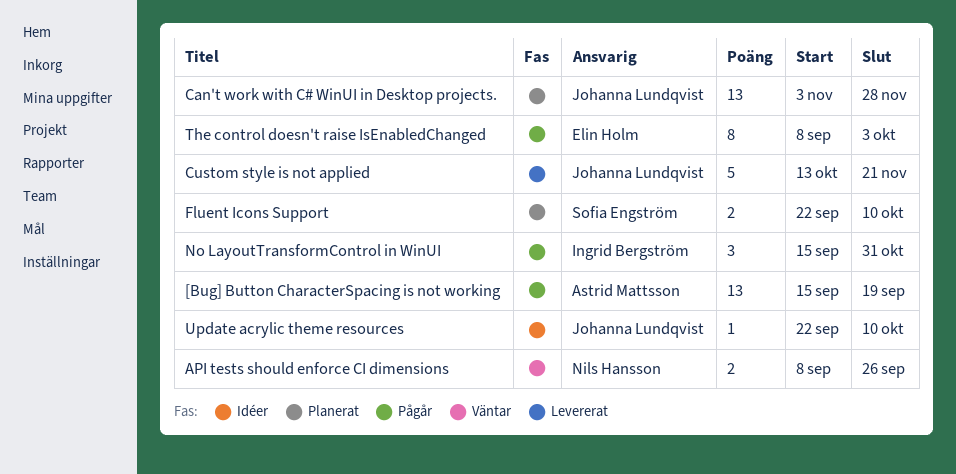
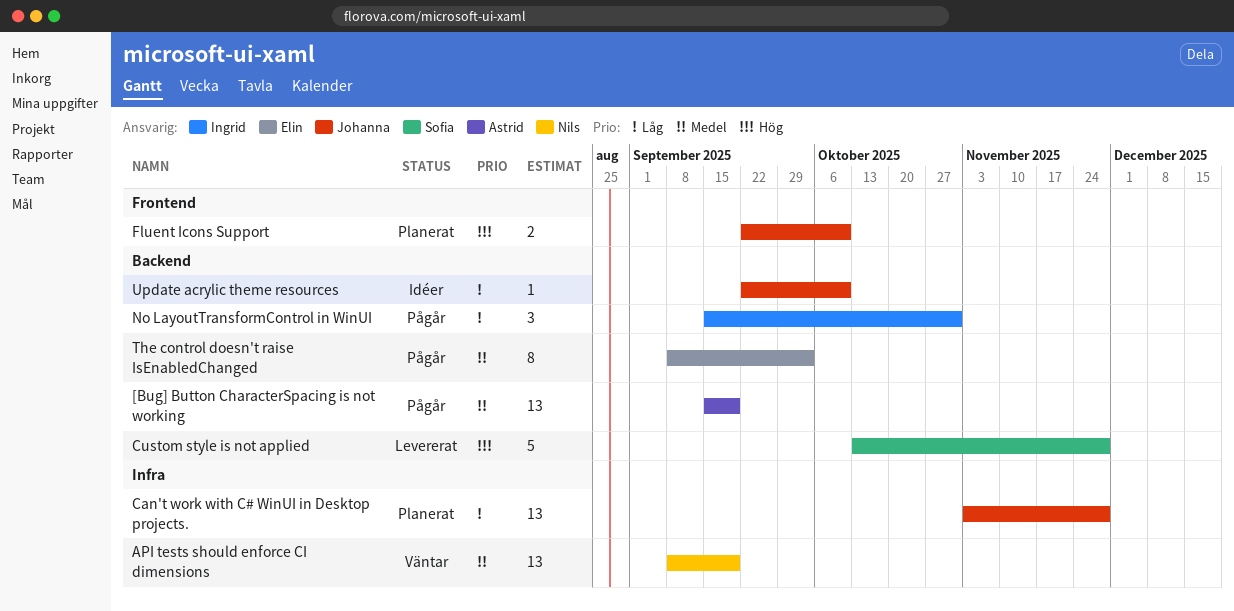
API tests should enforce CI dimensions, estimate: 2 -> 13
API tests should enforce CI dimensions, due: Sep 26 -> Sep 19
Custom style is not applied, owner: Johanna Lundqvist -> Sofia Engström
Custom style is not applied, due: Nov 21 -> Nov 28
Fluent Icons Support, owner: Sofia Engström -> Johanna Lundqvist

